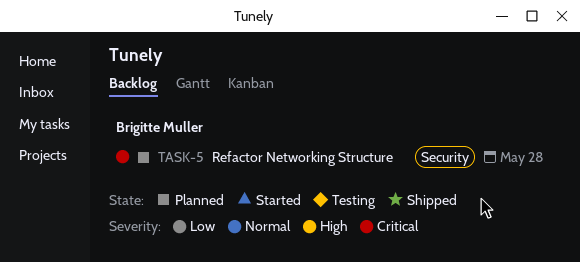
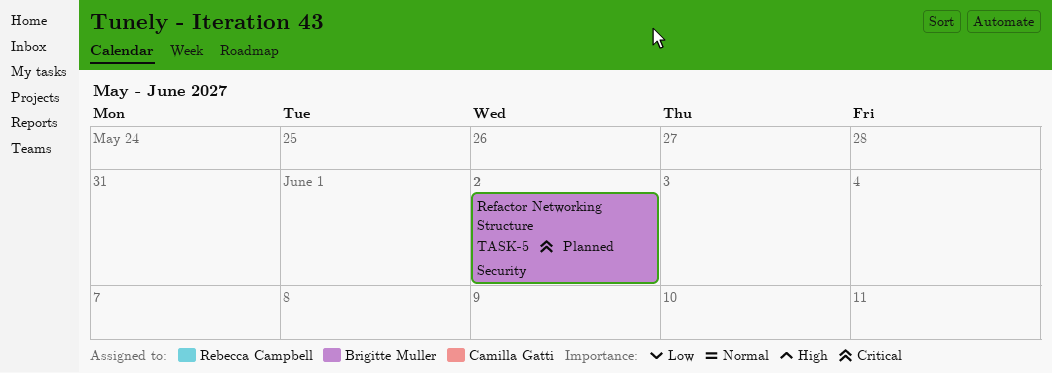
TASK-5, due: May 28 -> Jun 2

